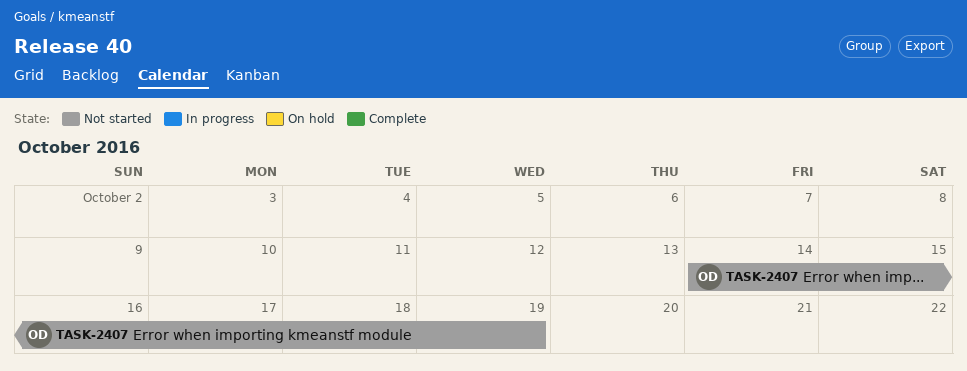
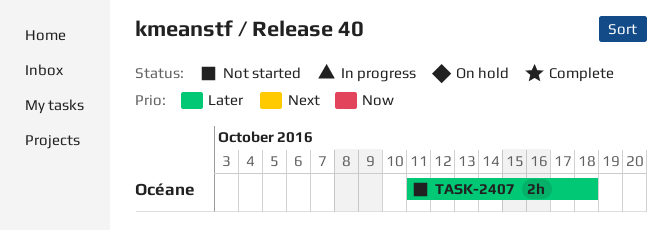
TASK-2407, start: Oct 14 -> Oct 11
TASK-2407, due: Oct 19 -> Oct 18

